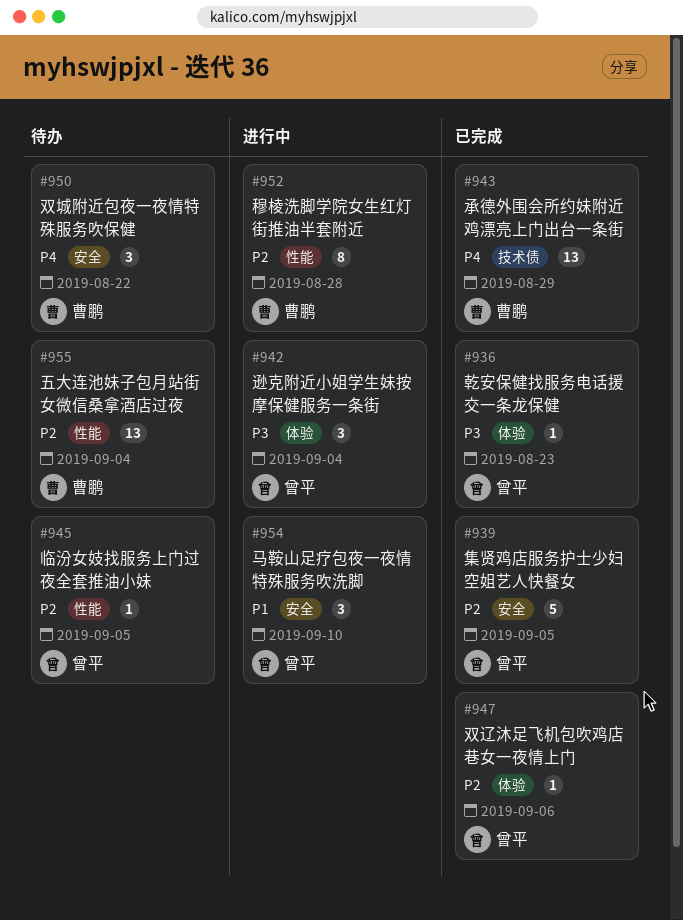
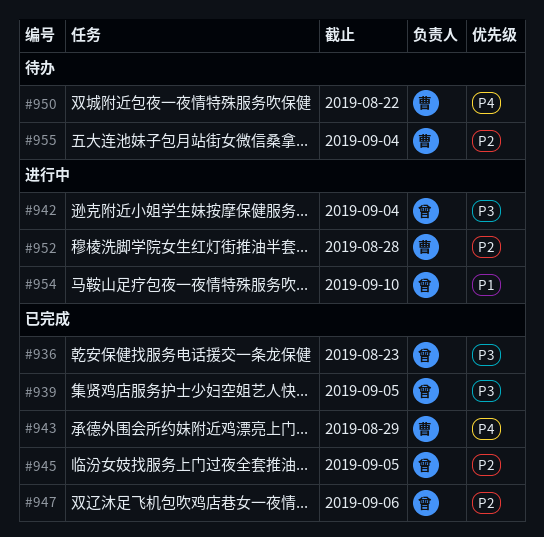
#939, priority: P2 -> P3
#945, status: 待办 -> 已完成

